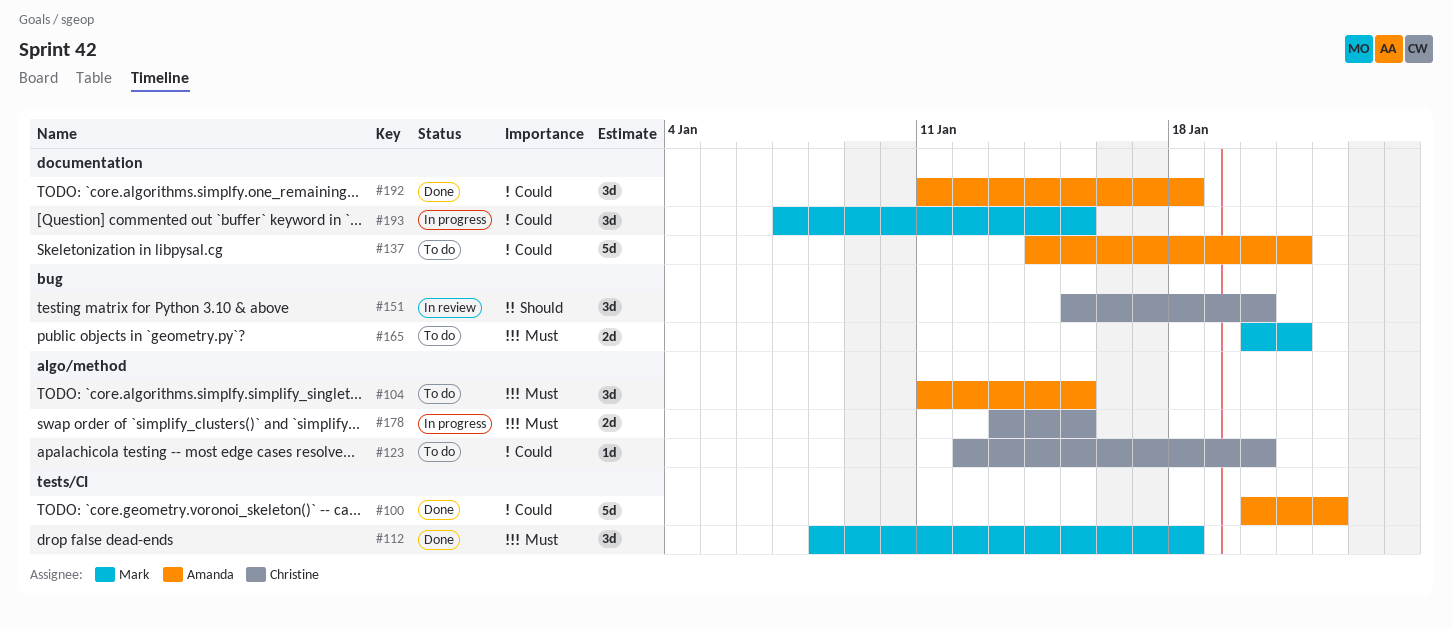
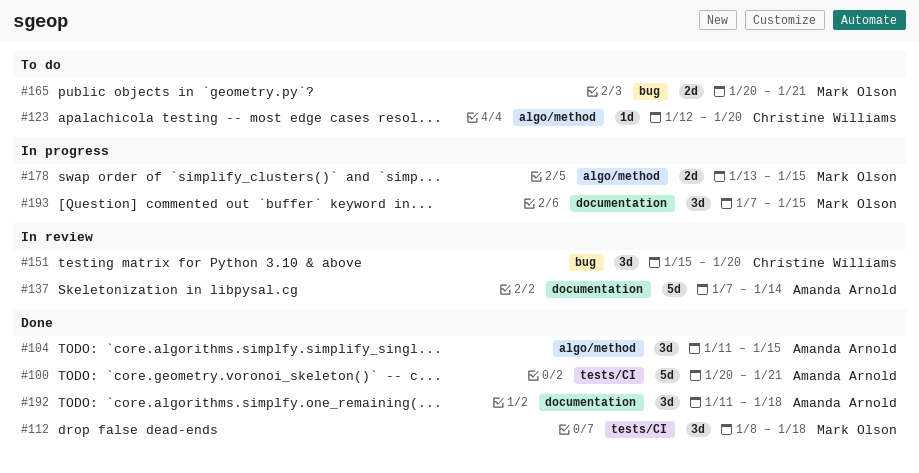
#100, due: Jan 22 -> Jan 21
#104, status: To do -> Done
#137, status: To do -> In review
#137, start: Jan 14 -> Jan 7
#137, due: Jan 21 -> Jan 14
#178, owner: Christine Williams -> Mark Olson

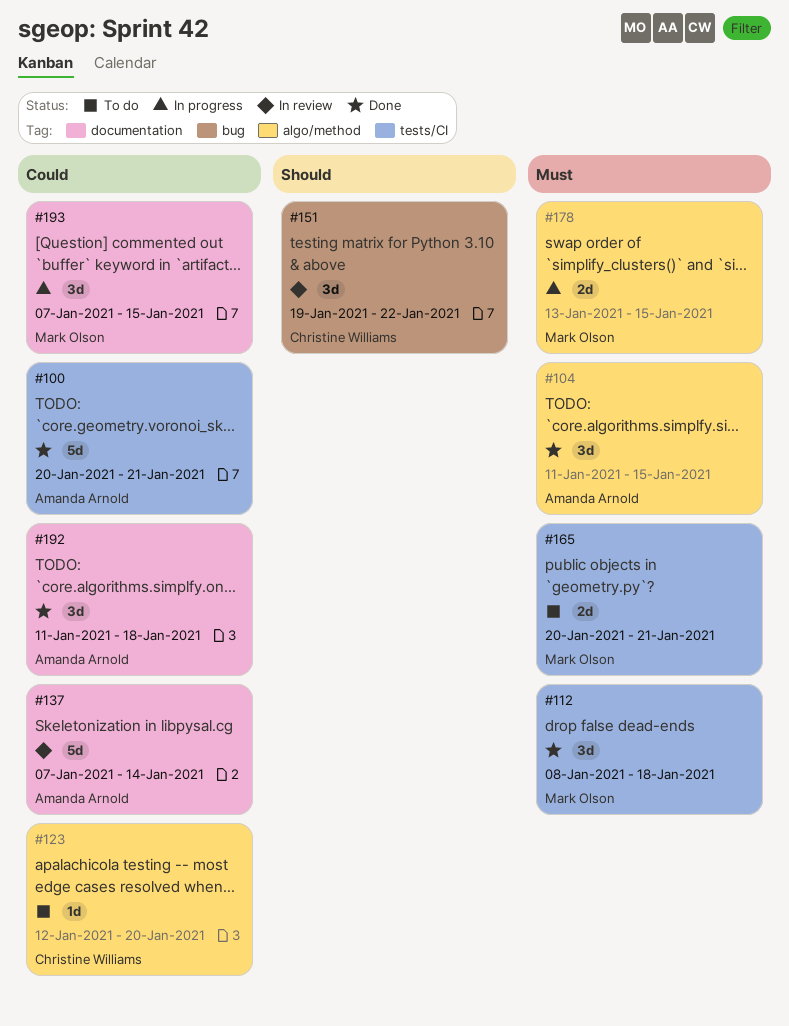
#151, start: Jan 15 -> Jan 19
#151, due: Jan 20 -> Jan 22
#165, label: bug -> tests/CI

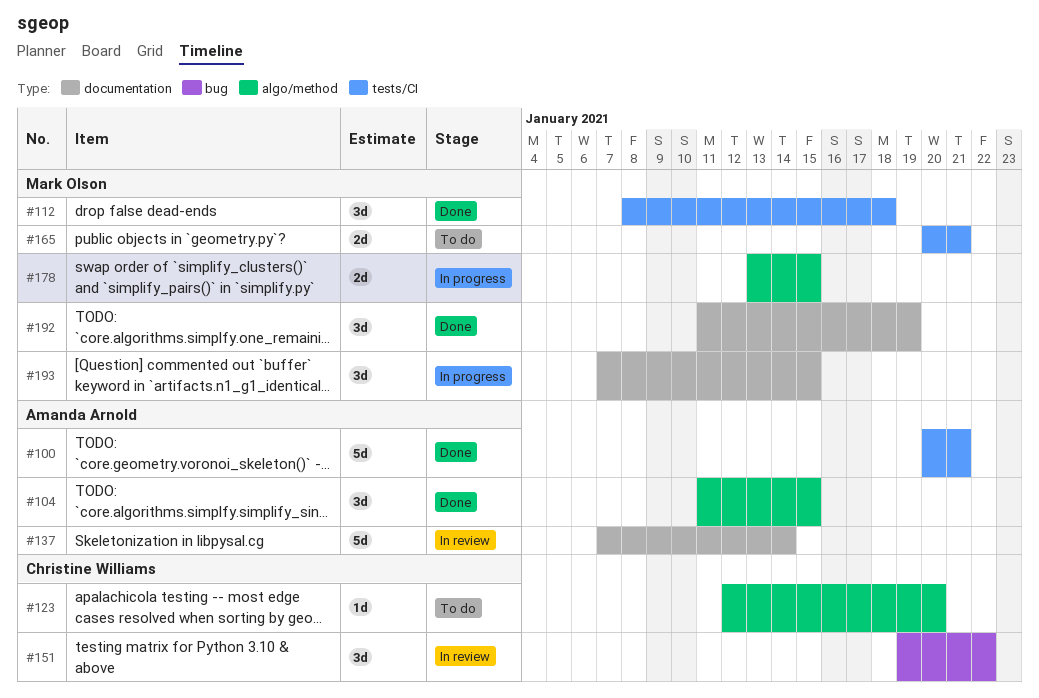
#192, owner: Amanda Arnold -> Mark Olson
#192, due: Jan 18 -> Jan 19

